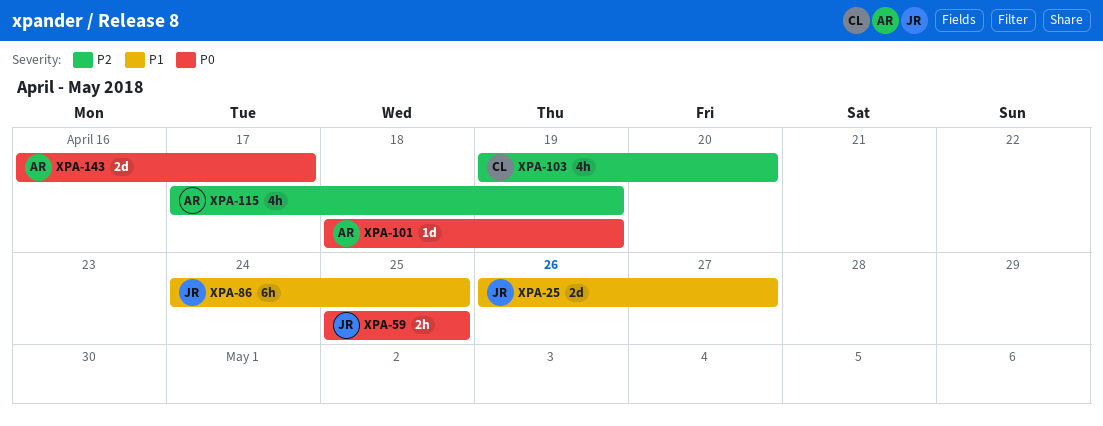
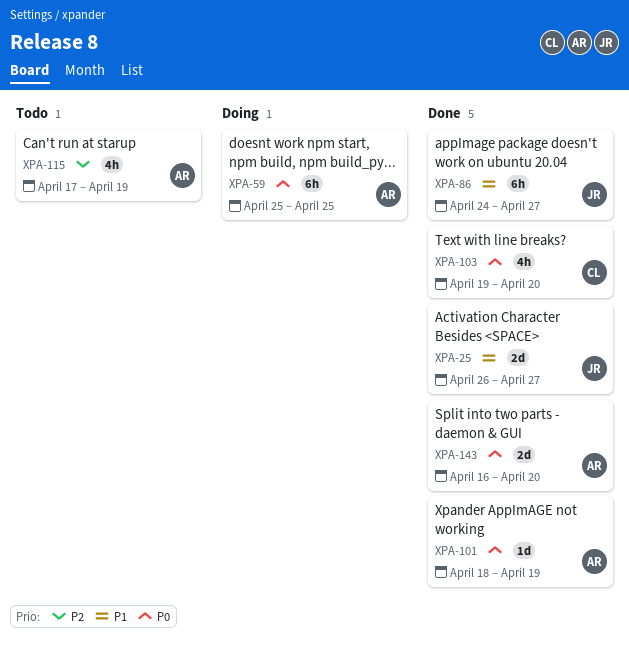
XPA-59, owner: JR -> AR
XPA-59, estimate: 2h -> 6h
XPA-86, due: Apr 25 -> Apr 27
XPA-103, priority: P2 -> P0
XPA-143, due: Apr 17 -> Apr 20

